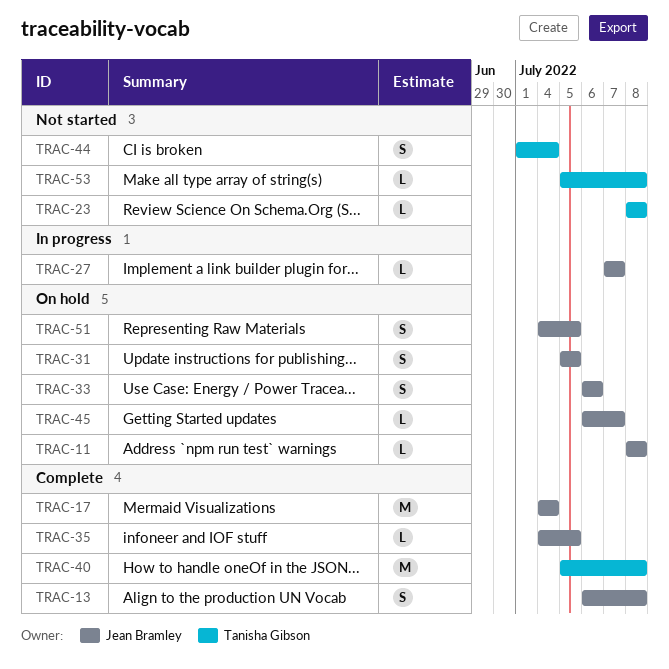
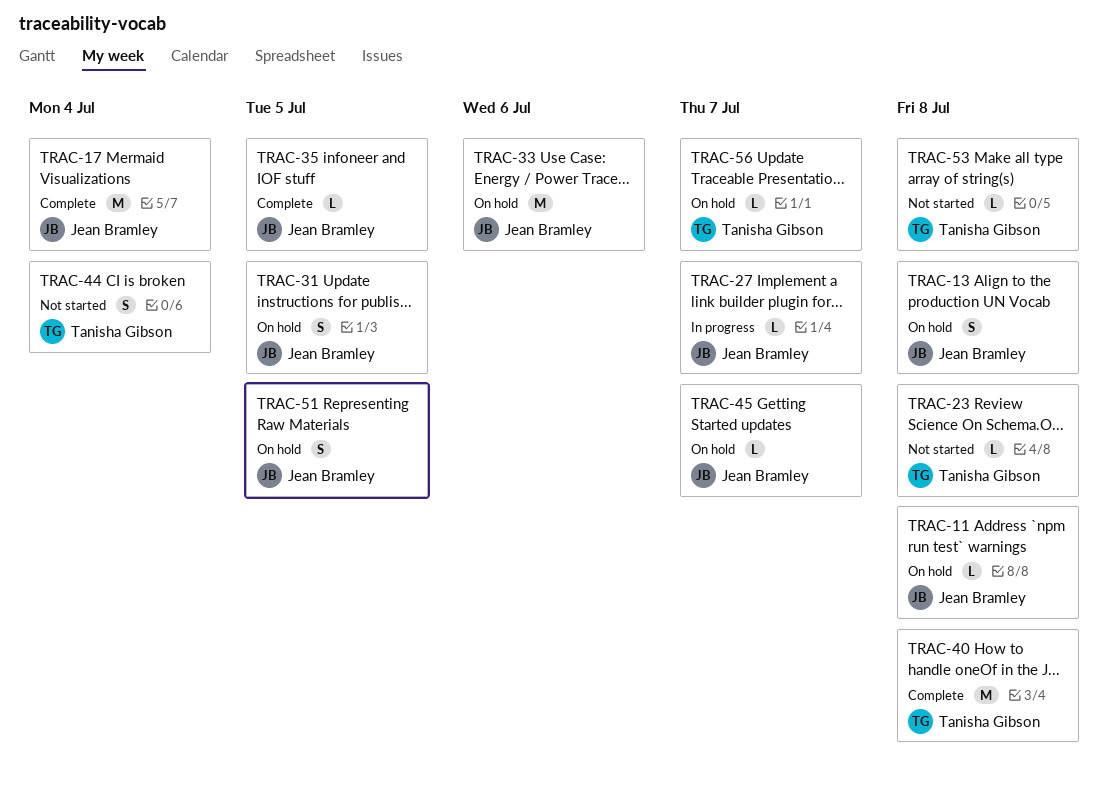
TRAC-13, status: Complete -> On hold
TRAC-33, estimate: S -> M
TRAC-56: none -> present

